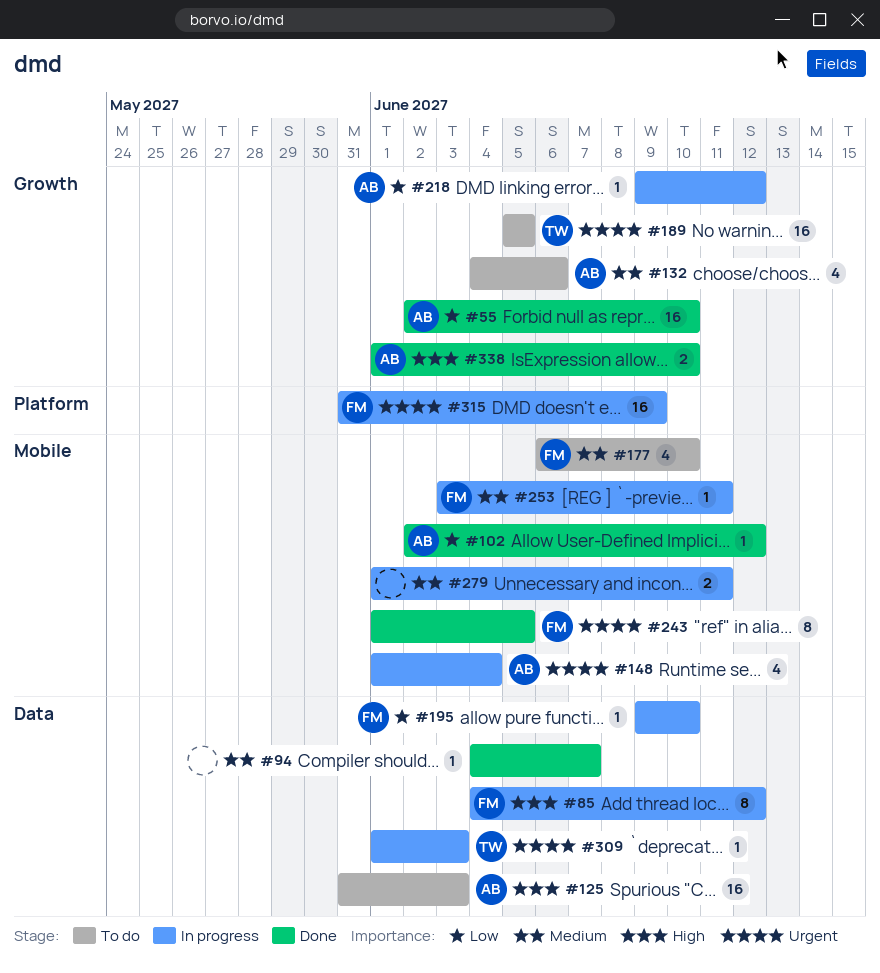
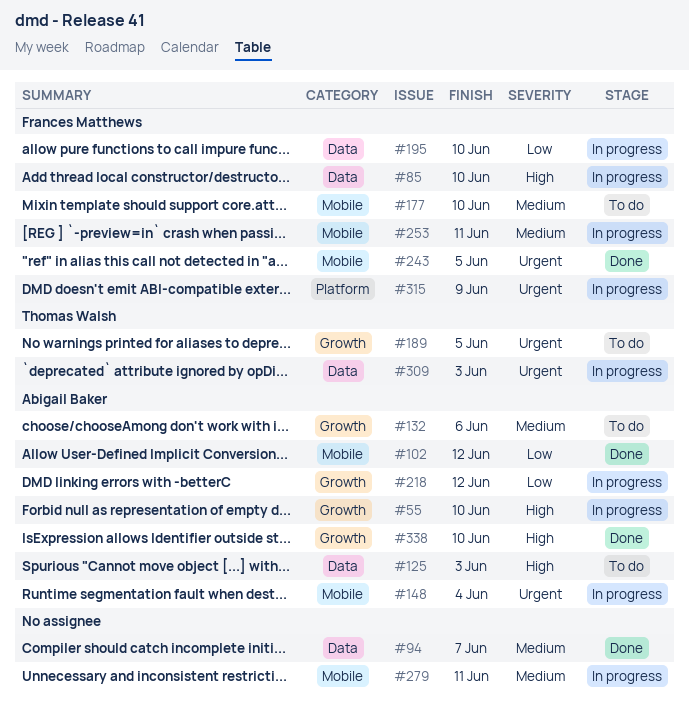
#55, status: Done -> In progress
#55, priority: Low -> High
#85, due: Jun 12 -> Jun 10

